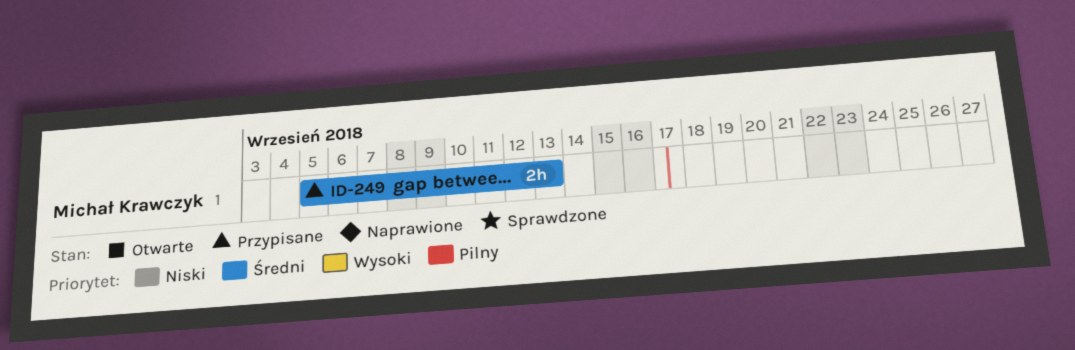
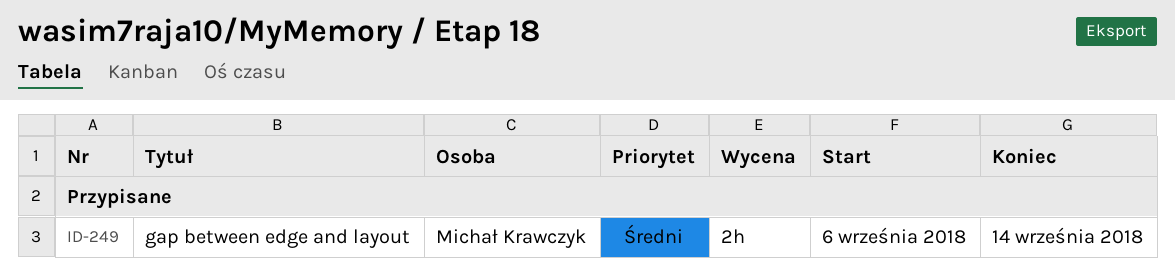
ID-249, start: Sep 5 -> Sep 6
ID-249, due: Sep 13 -> Sep 14

